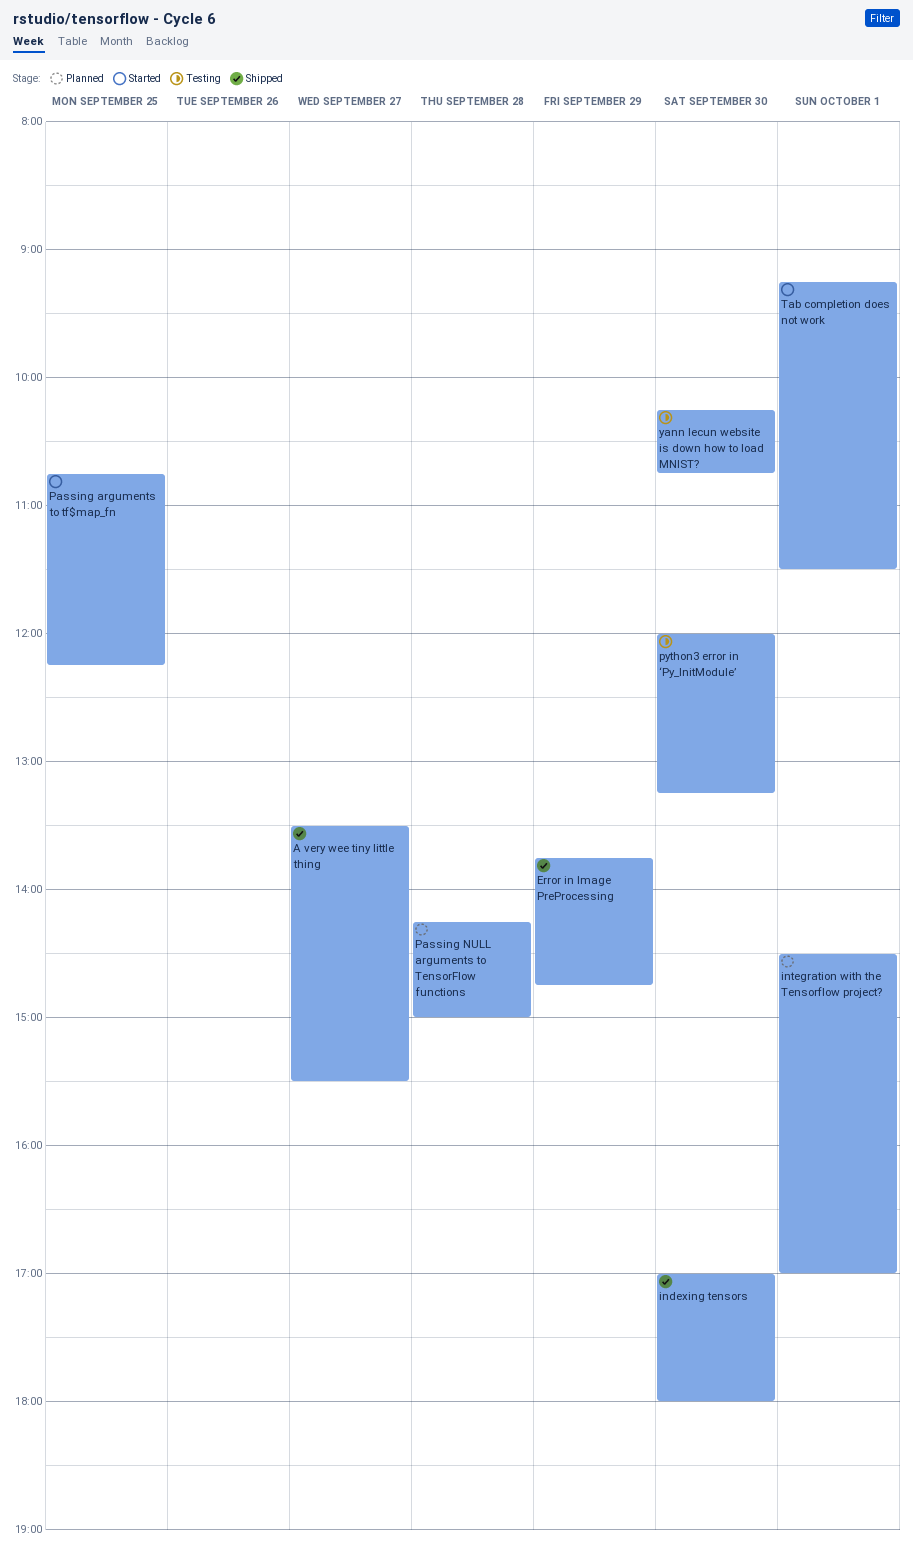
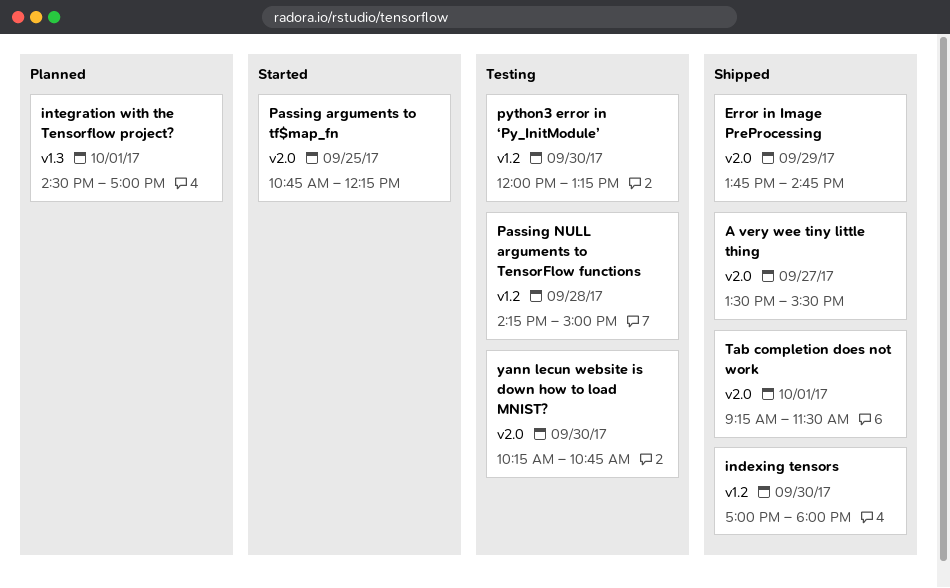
Passing NULL arguments to TensorFlow functions, status: Planned -> Testing
Tab completion does not work, status: Started -> Shipped

